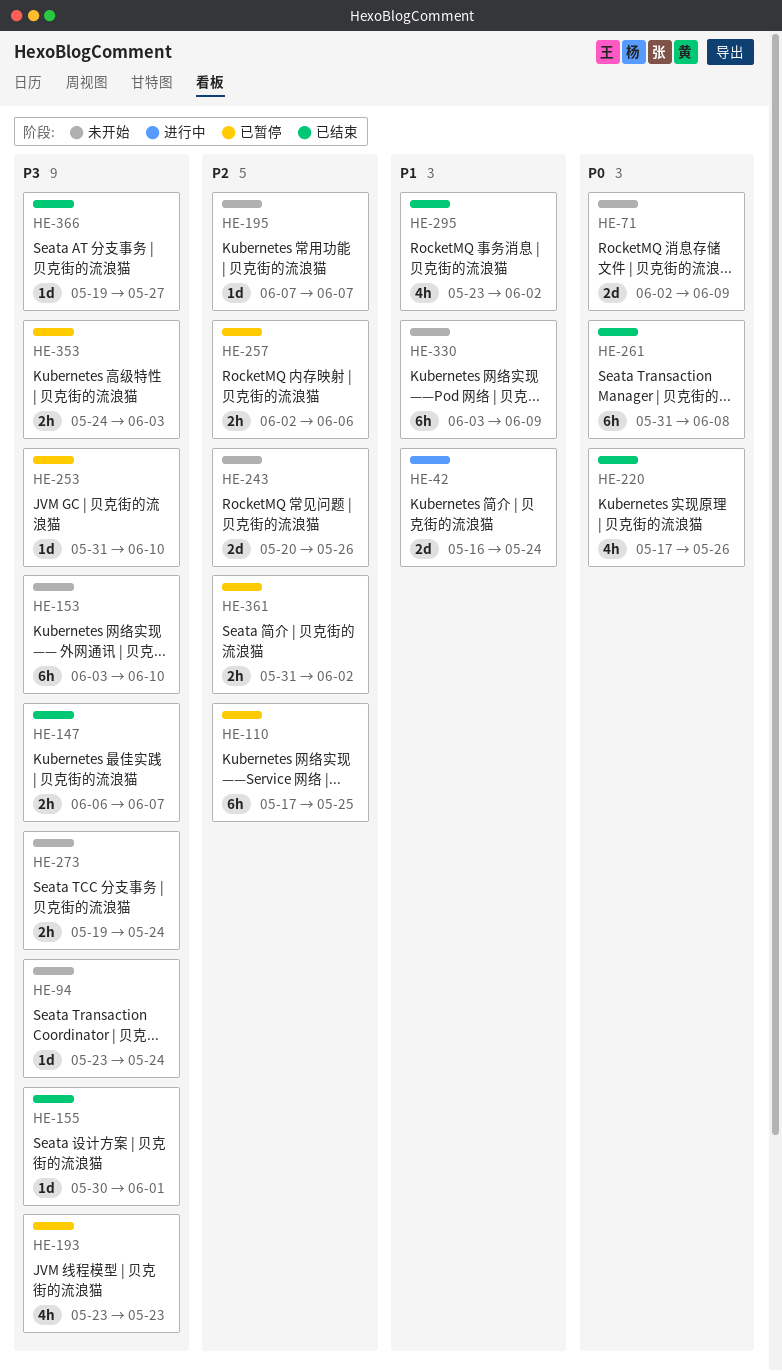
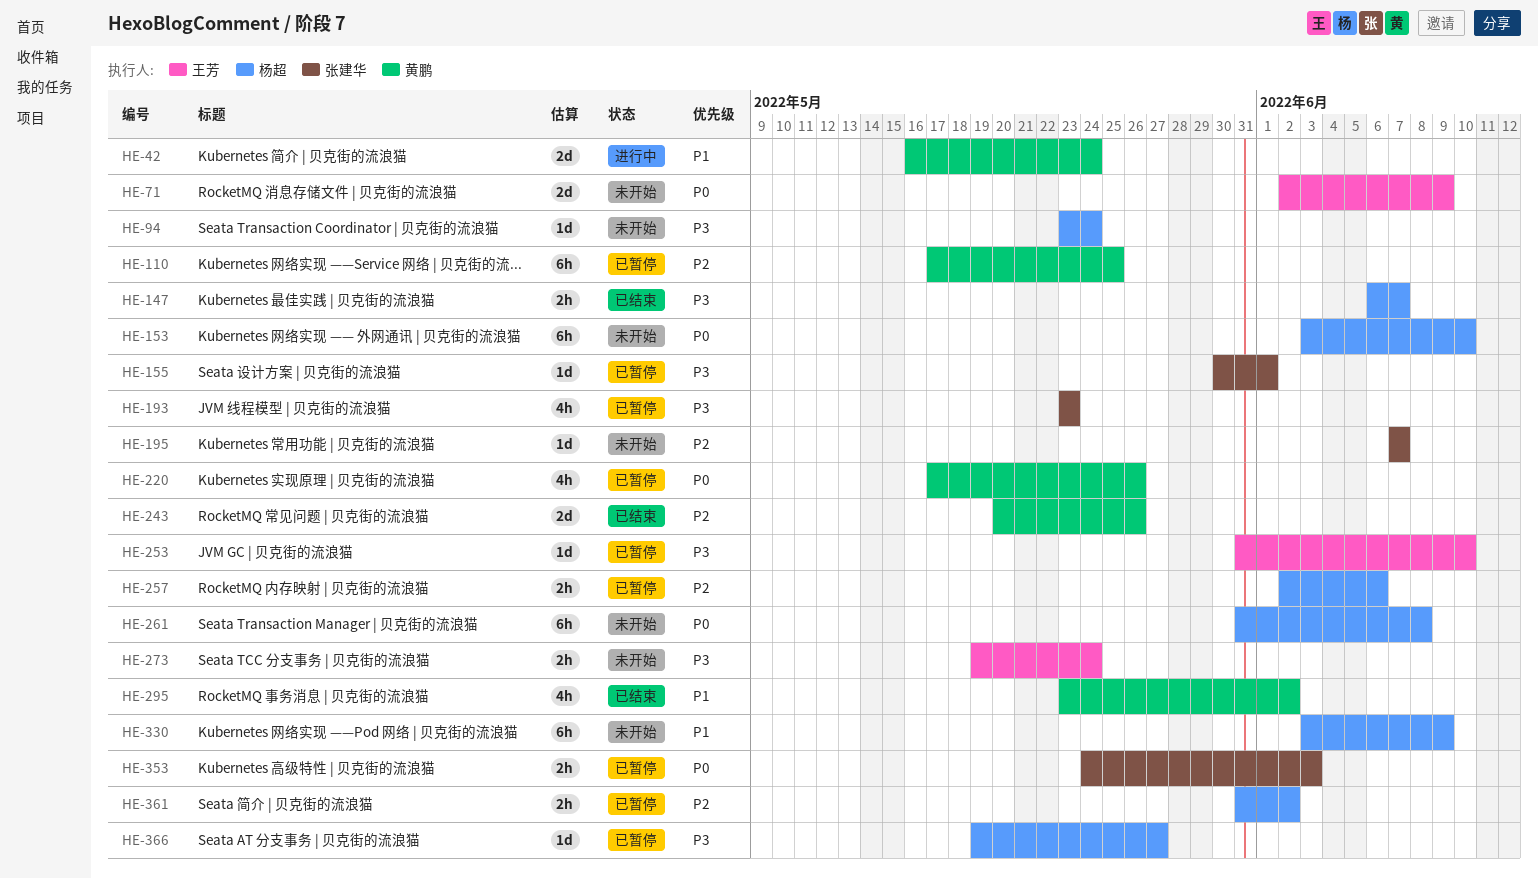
HE-153, priority: P3 -> P0
HE-155, status: 已结束 -> 已暂停
HE-220, status: 已结束 -> 已暂停
HE-243, status: 未开始 -> 已结束
HE-261, status: 已结束 -> 未开始
HE-353, priority: P3 -> P0
HE-366, status: 已结束 -> 已暂停

